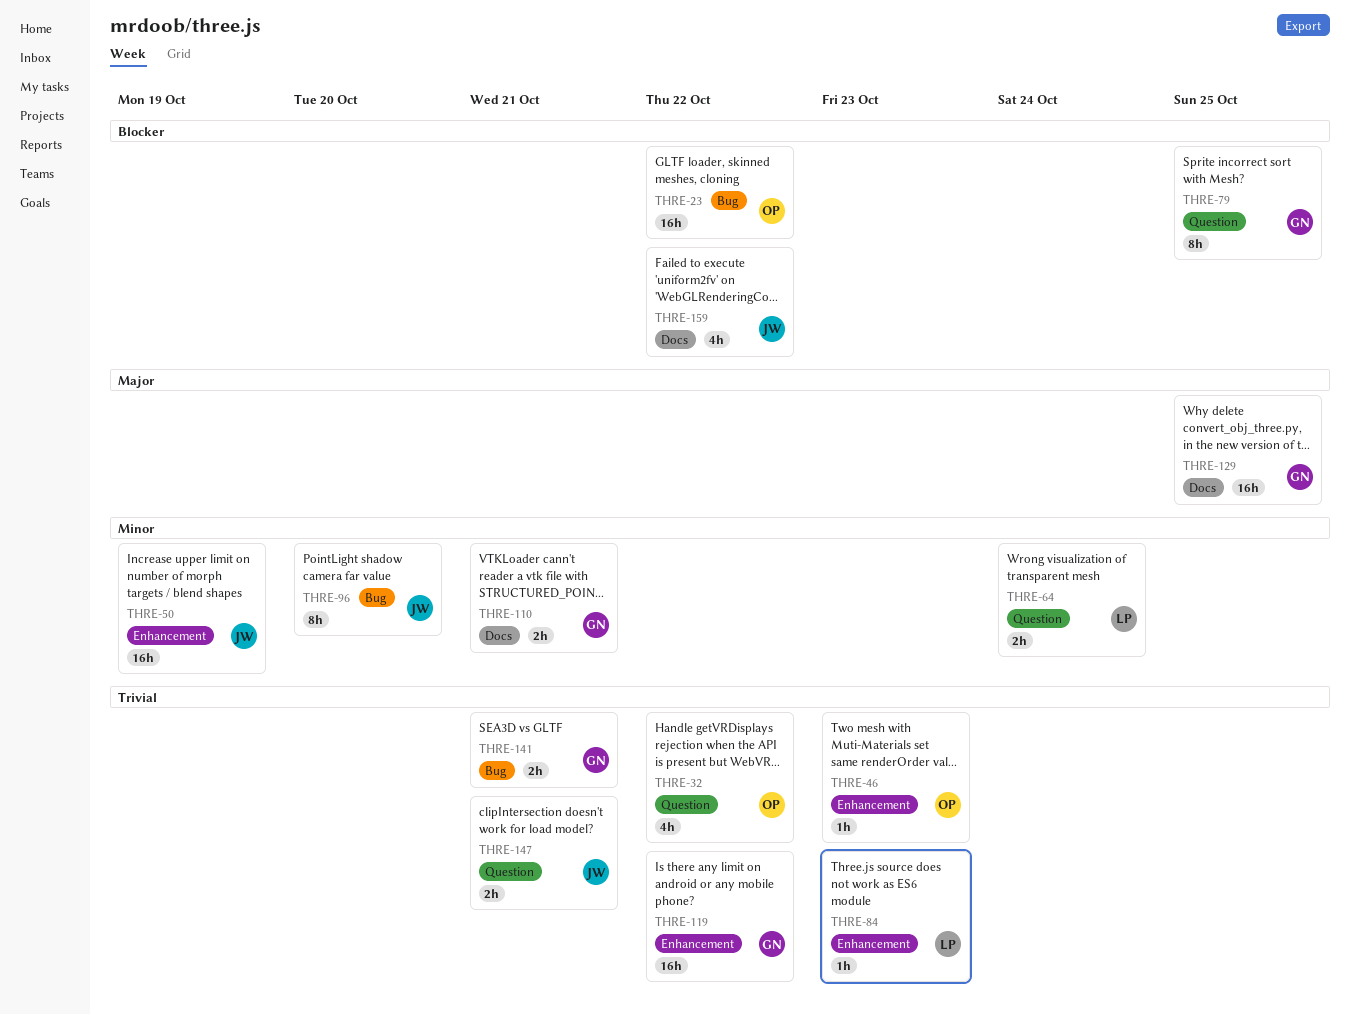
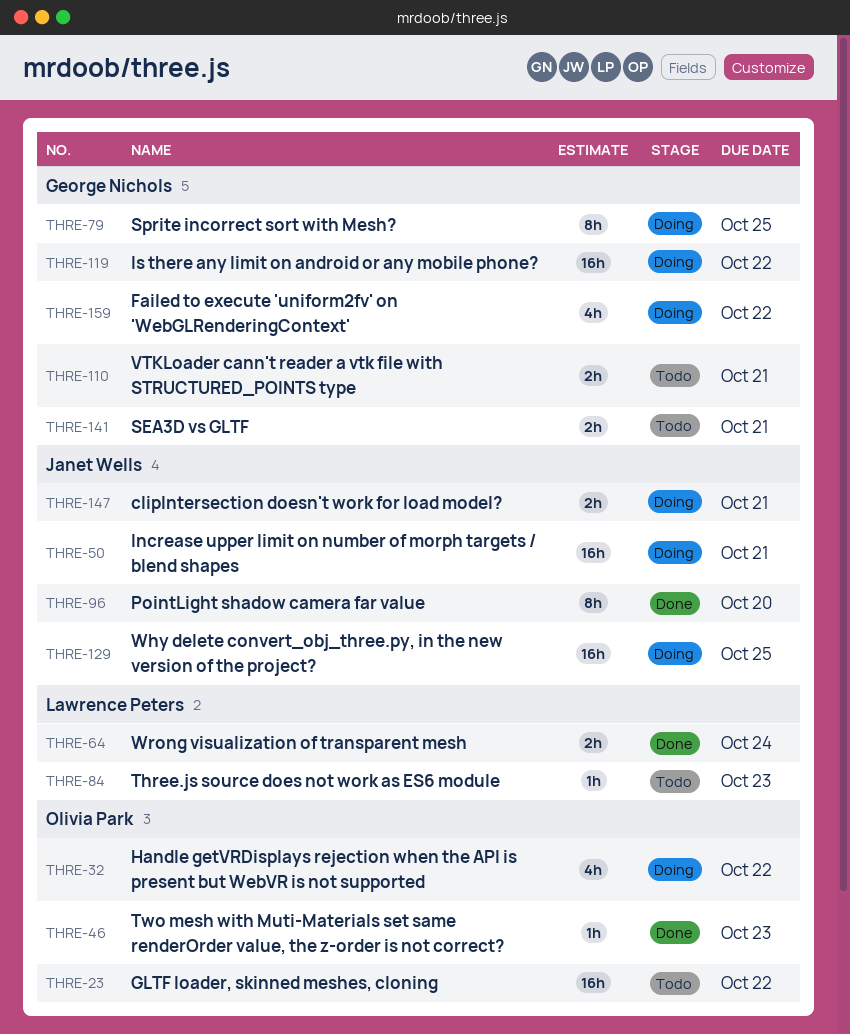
THRE-50, due: Oct 19 -> Oct 21
THRE-129, owner: George Nichols -> Janet Wells
THRE-159, owner: Janet Wells -> George Nichols

